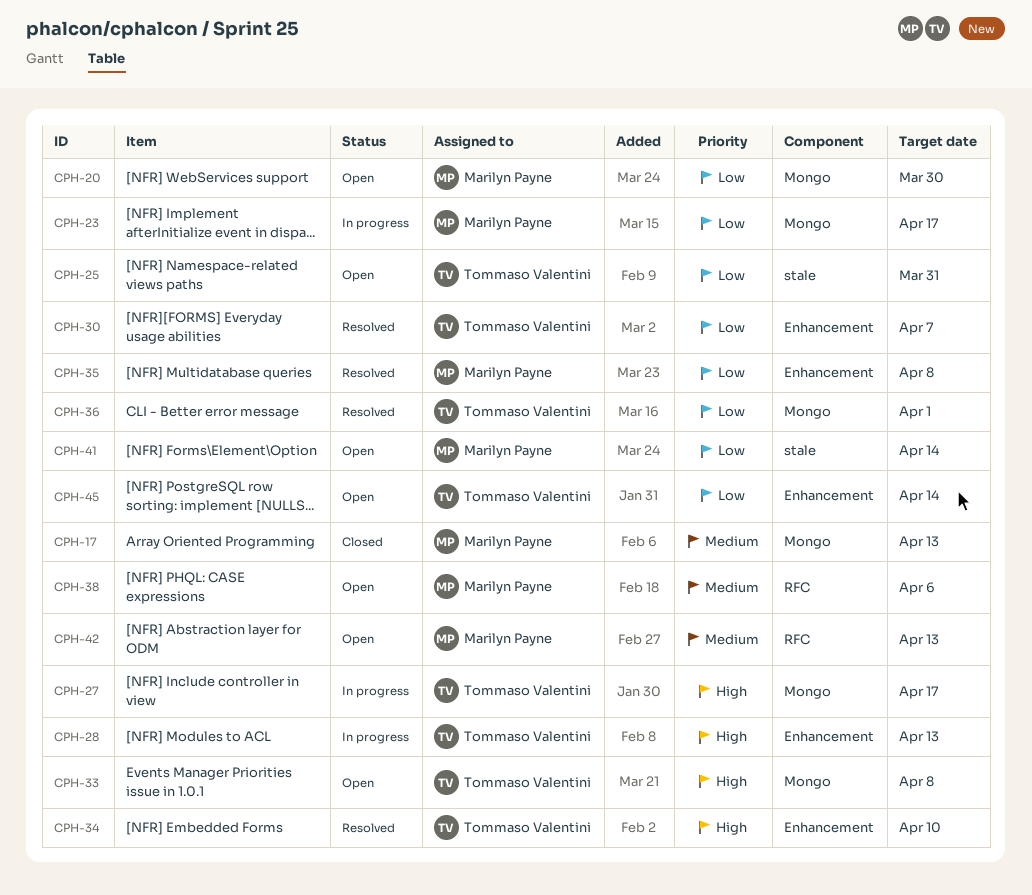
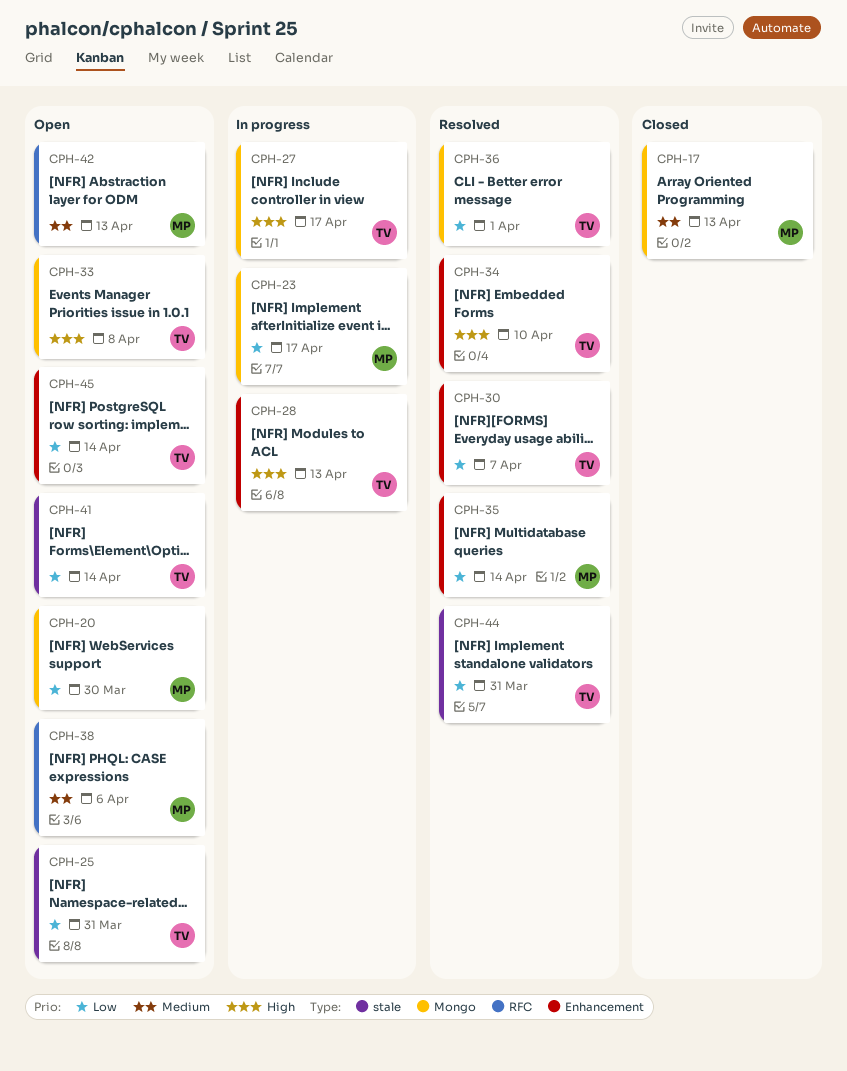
CPH-35, due: Apr 8 -> Apr 14
CPH-41, owner: Marilyn Payne -> Tommaso Valentini
CPH-44: none -> present

